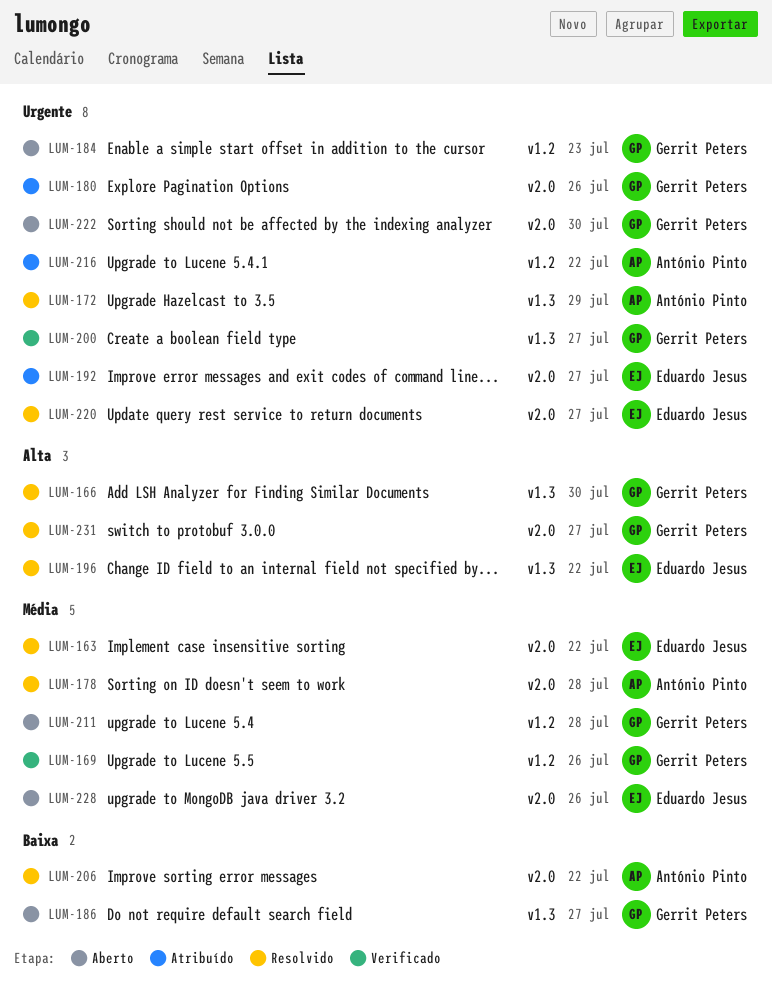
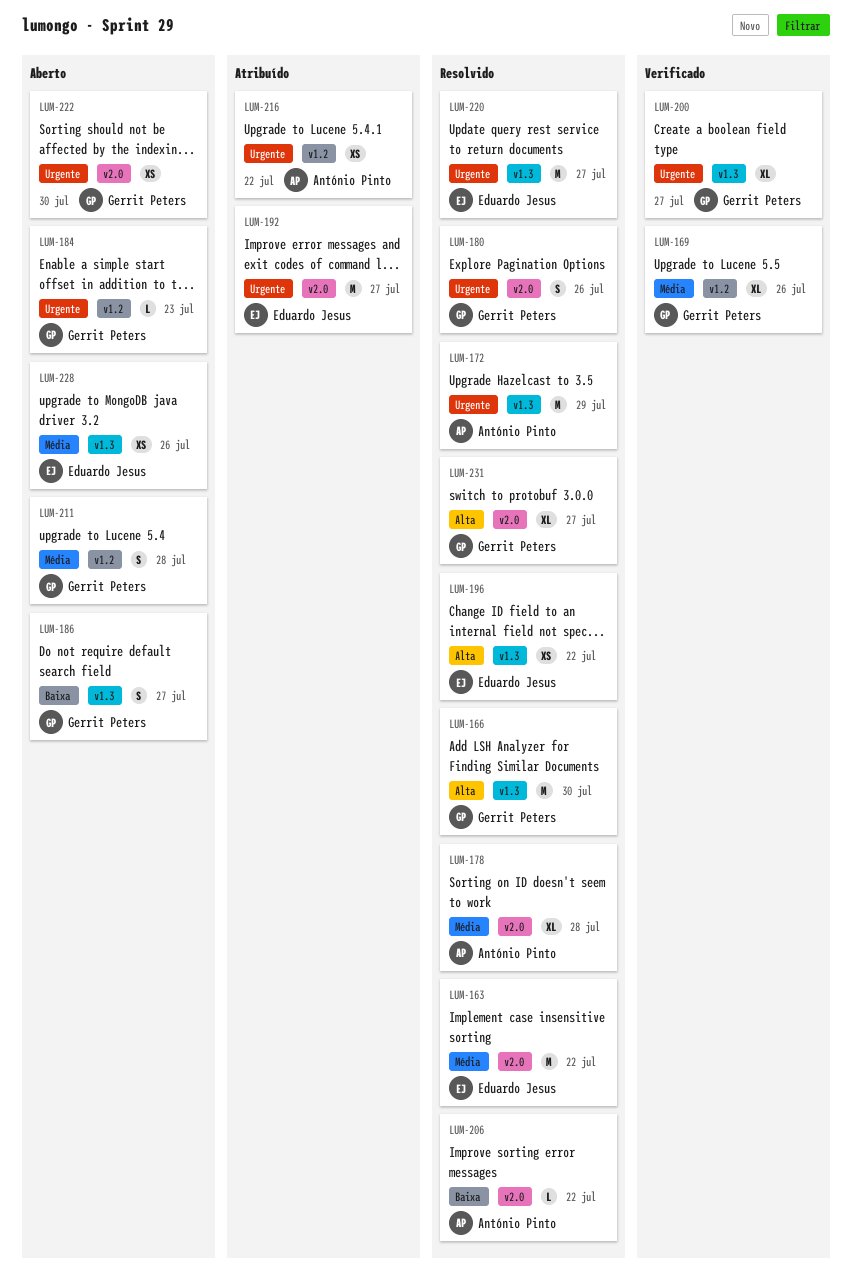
LUM-180, status: Atribuído -> Resolvido
LUM-220, label: v2.0 -> v1.3
LUM-228, label: v2.0 -> v1.3

